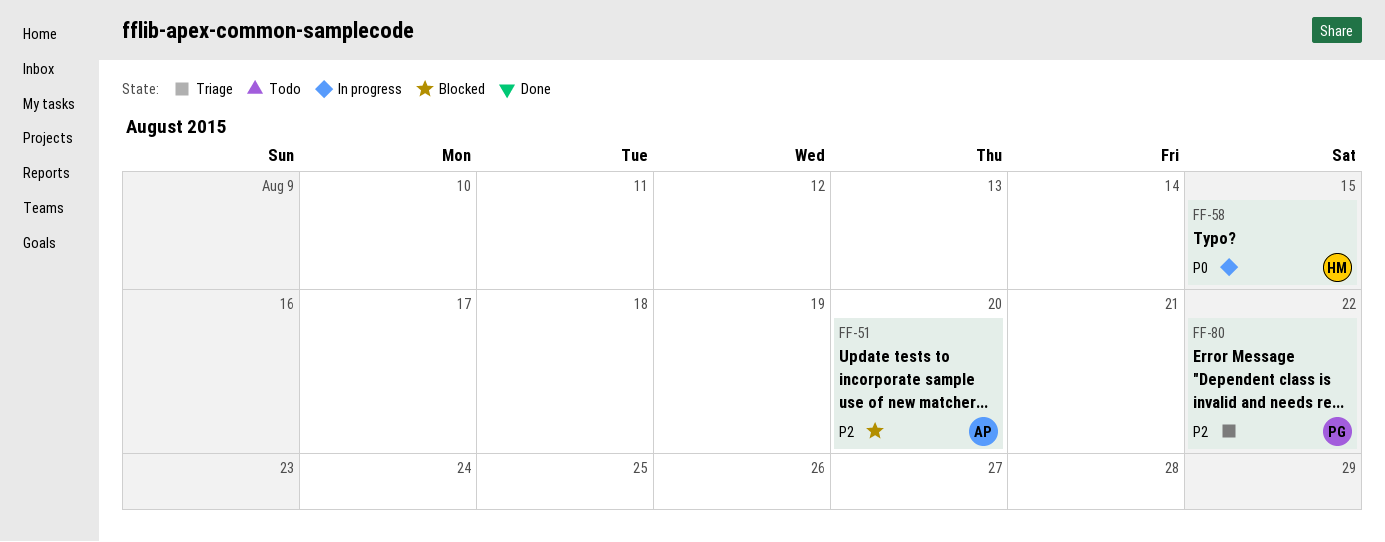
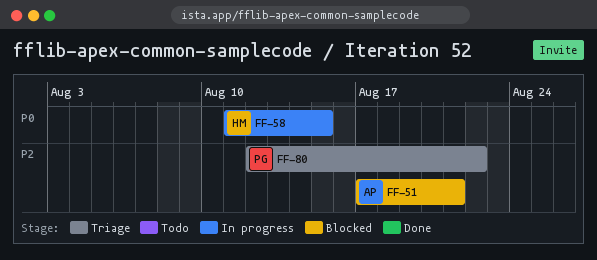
FF-51, due: Aug 20 -> Aug 21

